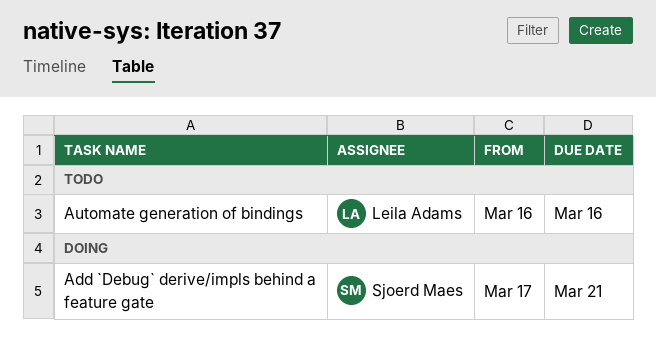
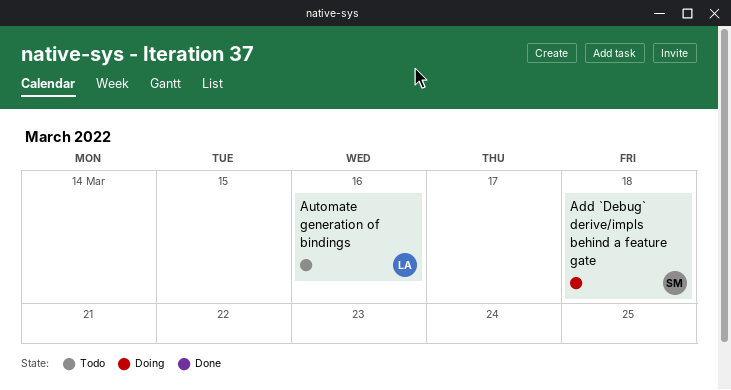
Add `Debug` derive/impls behind a feature gate, due: Mar 21 -> Mar 18

